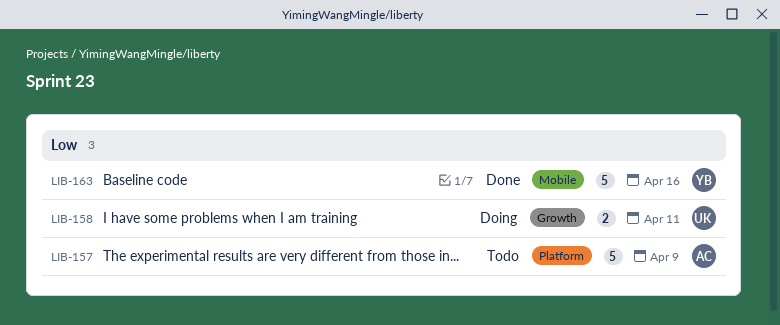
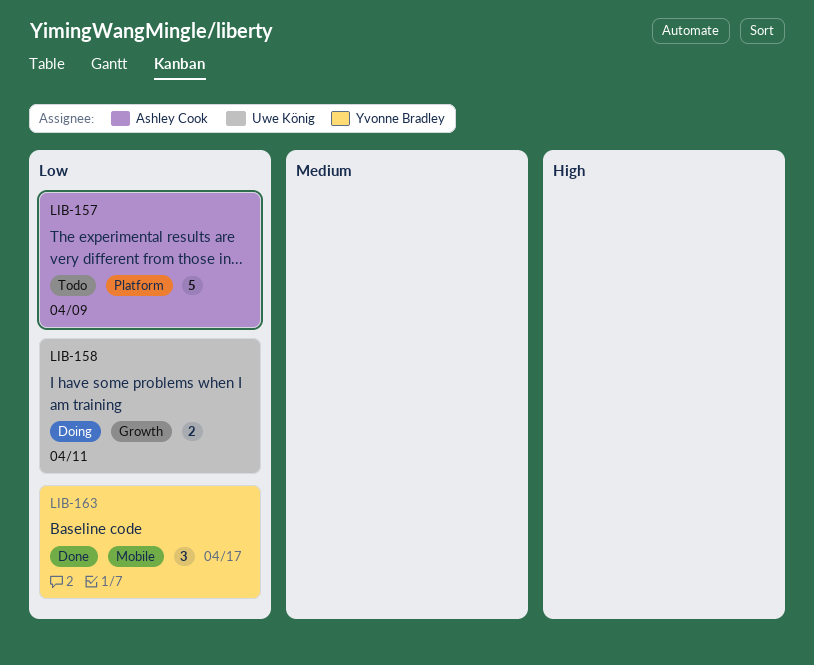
LIB-163, estimate: 5 -> 3
LIB-163, due: Apr 16 -> Apr 17

